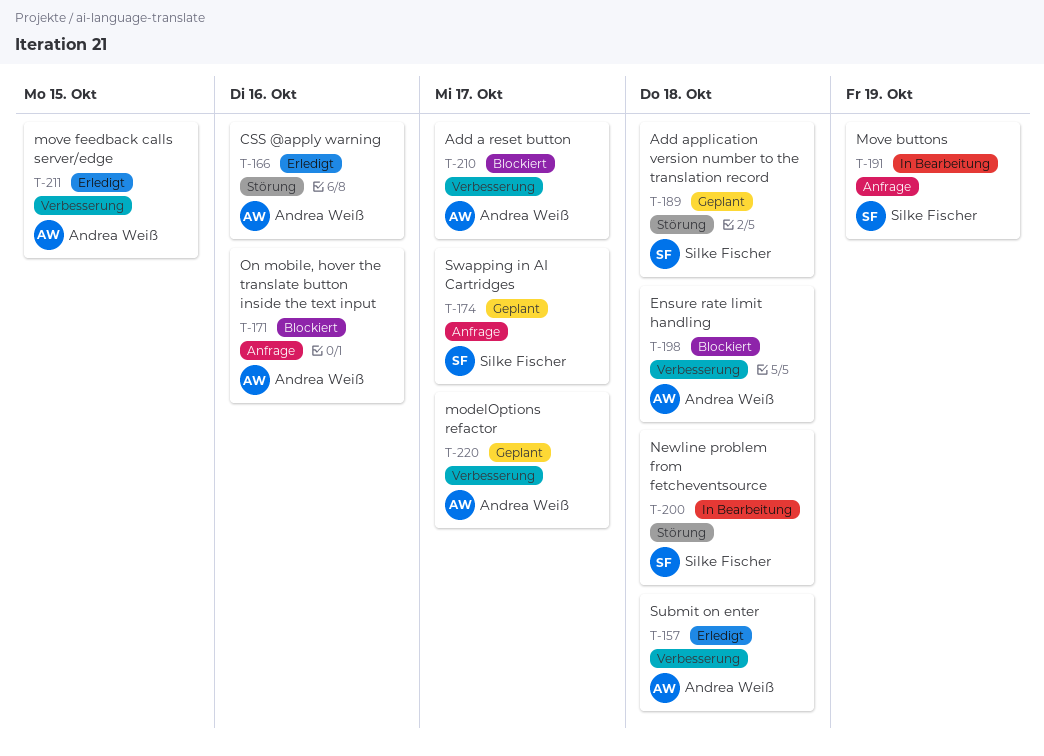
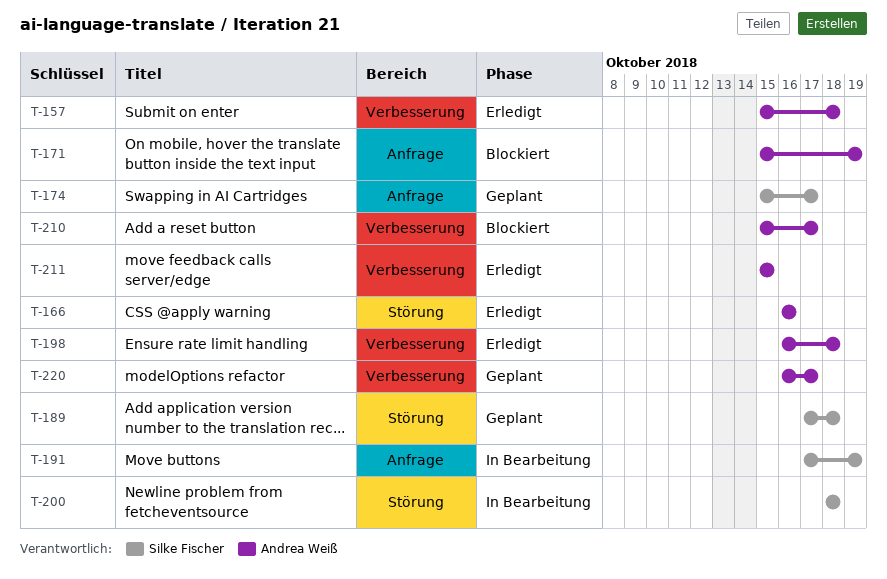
T-171, due: Oct 16 -> Oct 19
T-198, status: Blockiert -> Erledigt

